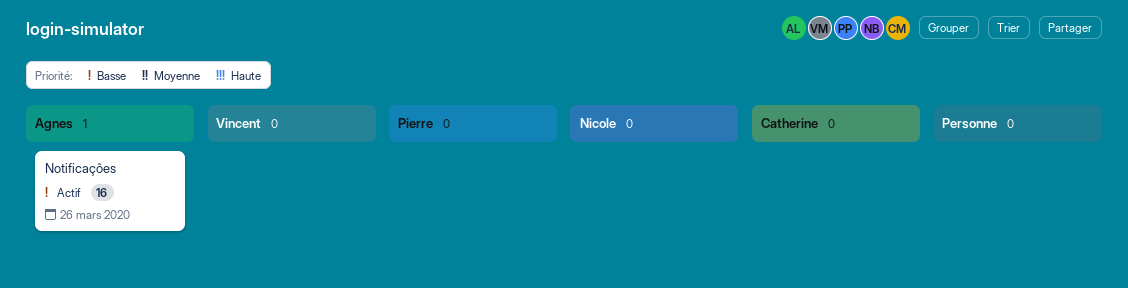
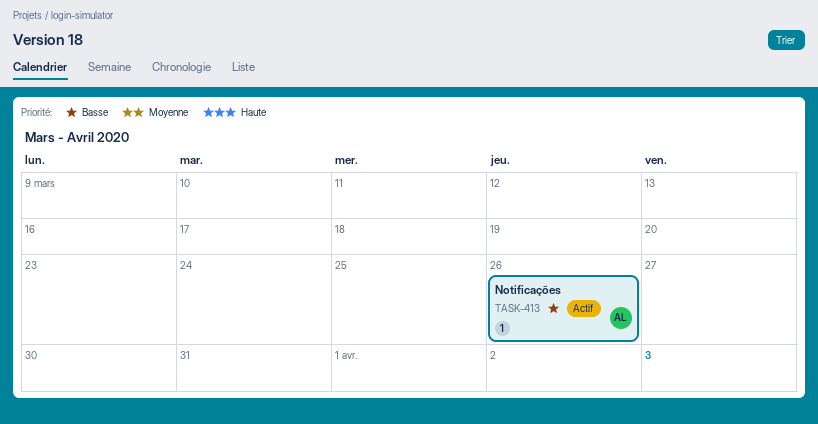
Notificações, estimate: 16 -> 1

